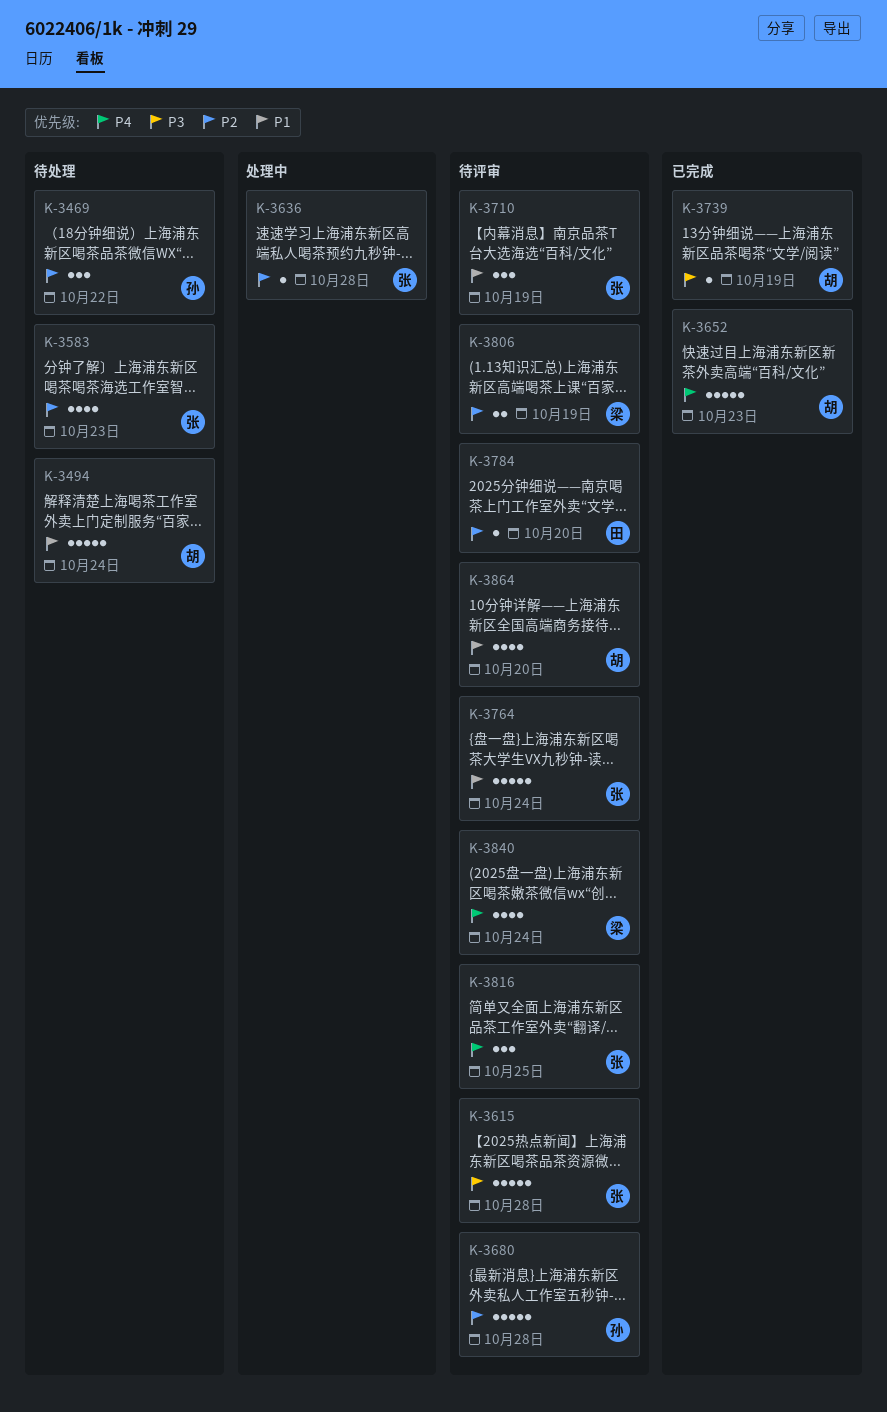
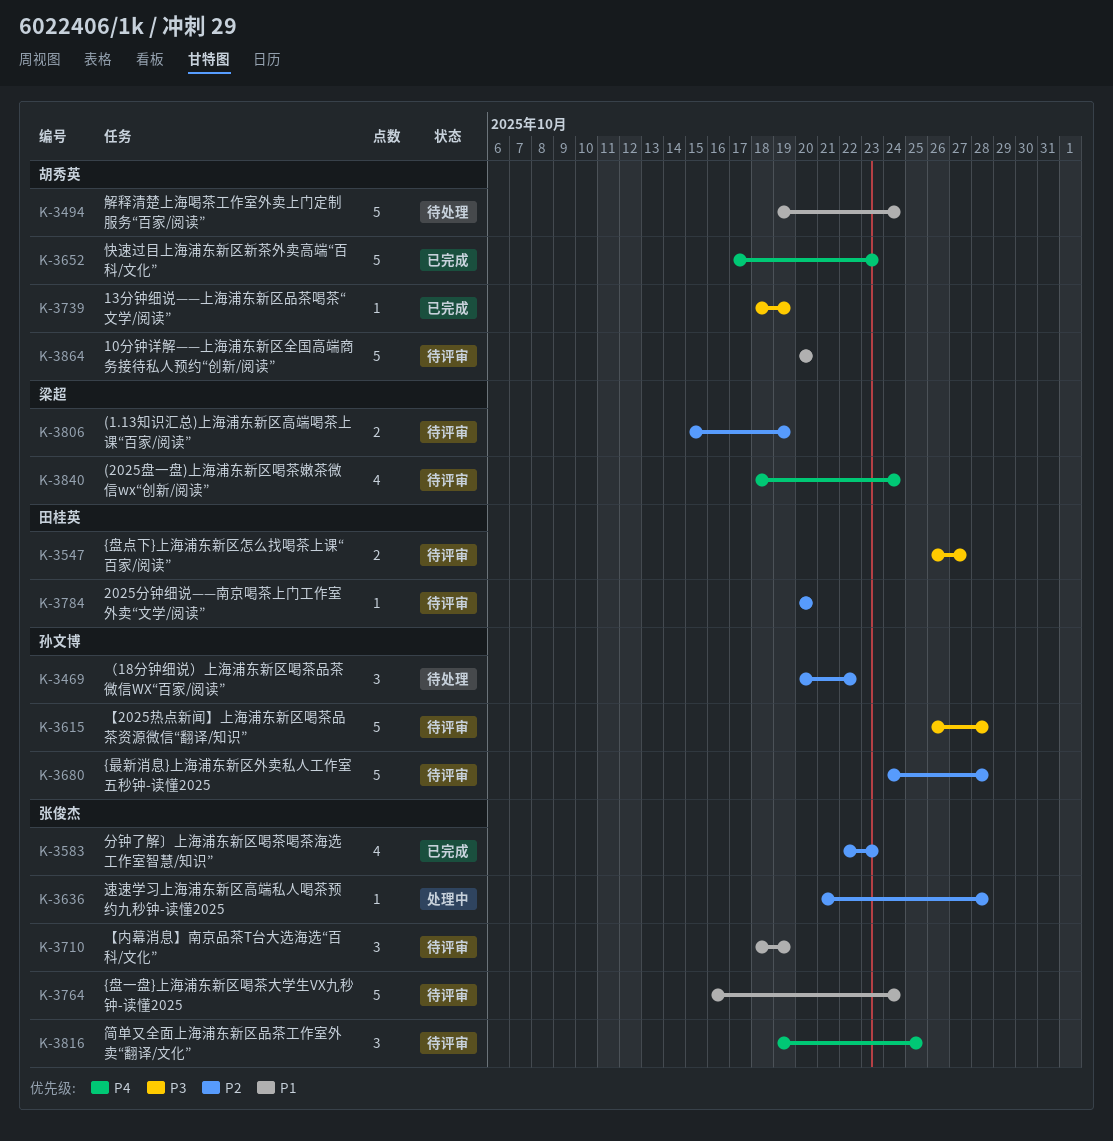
K-3547: none -> present
K-3583, status: 待处理 -> 已完成
K-3615, owner: 张俊杰 -> 孙文博
K-3864, estimate: 4 -> 5

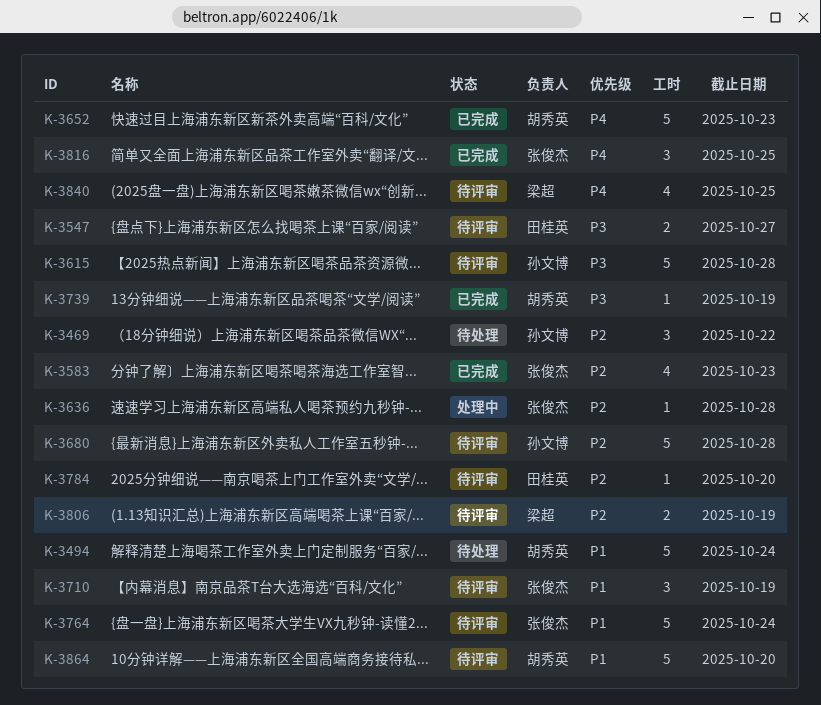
K-3816, status: 待评审 -> 已完成
K-3840, due: Oct 24 -> Oct 25

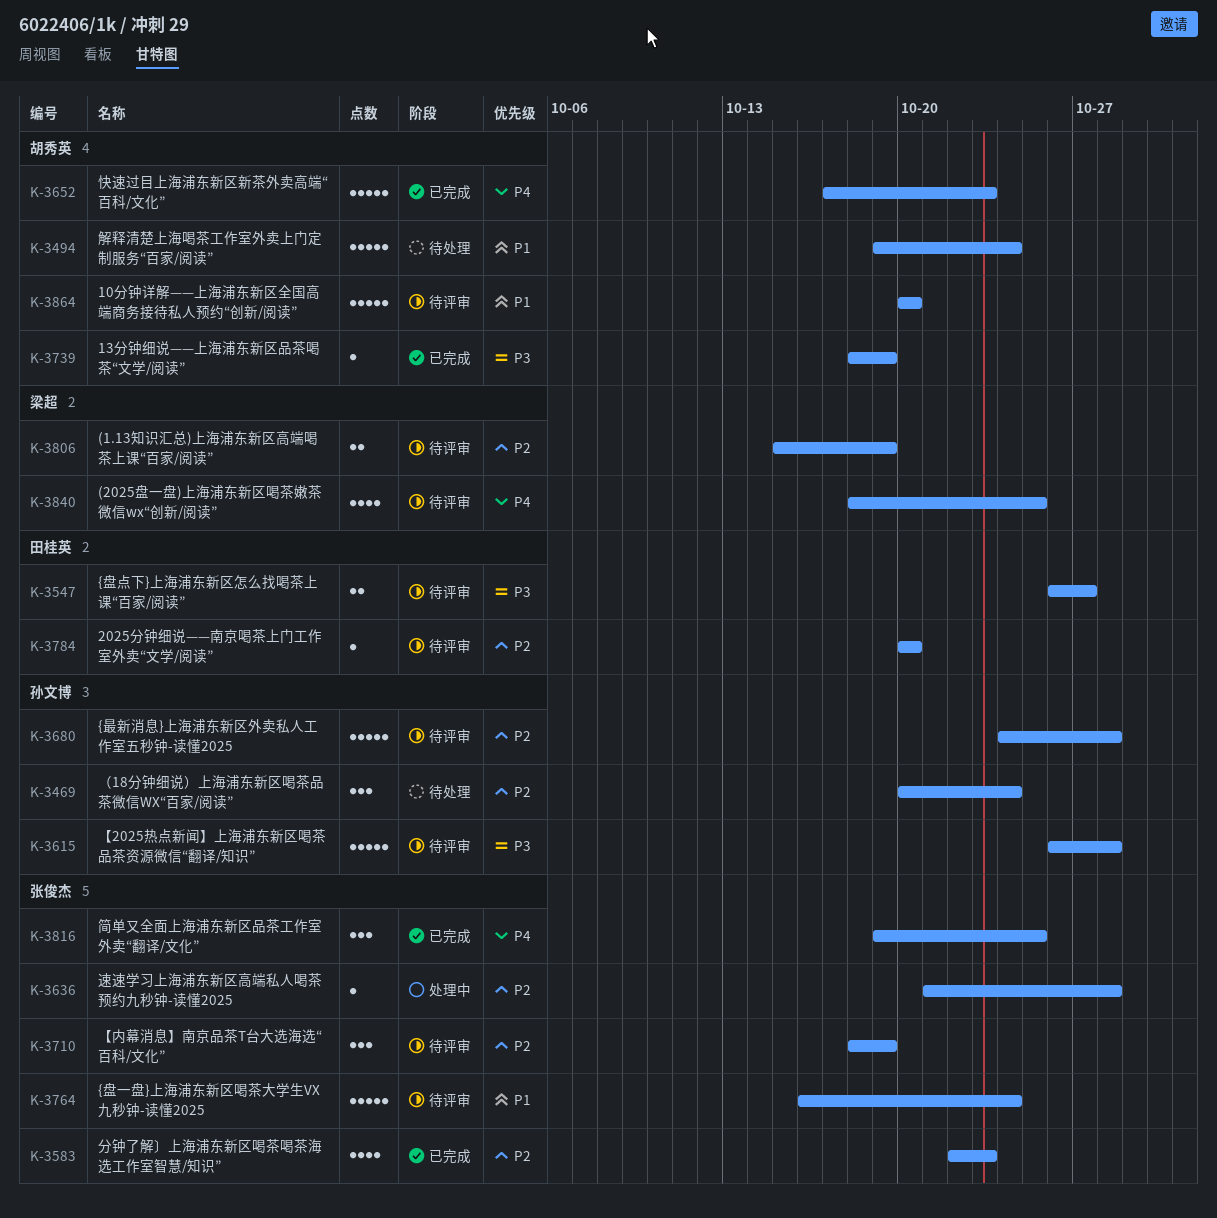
K-3469, due: Oct 22 -> Oct 24
K-3710, priority: P1 -> P2

